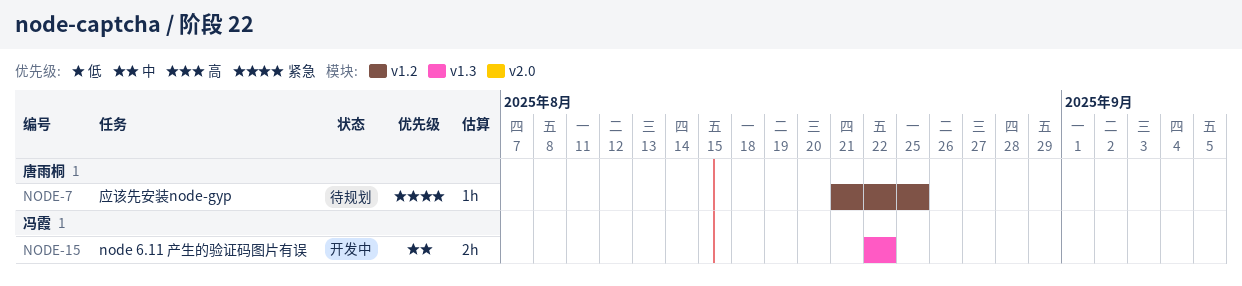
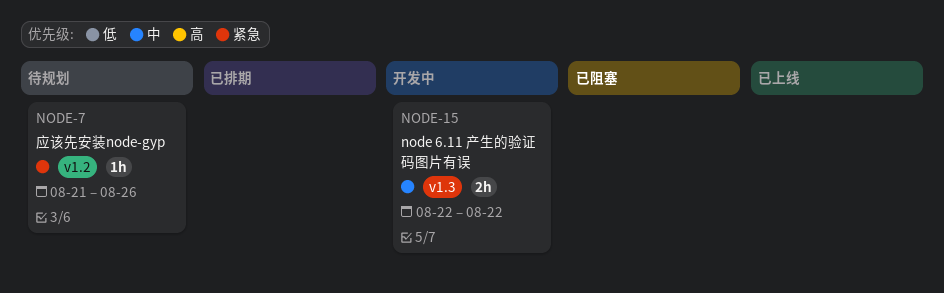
NODE-7, due: Aug 25 -> Aug 26

